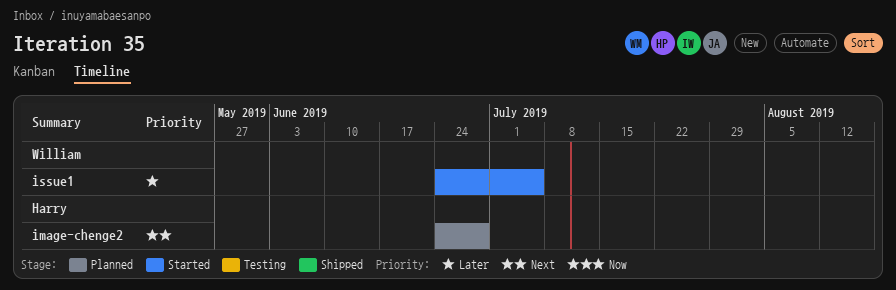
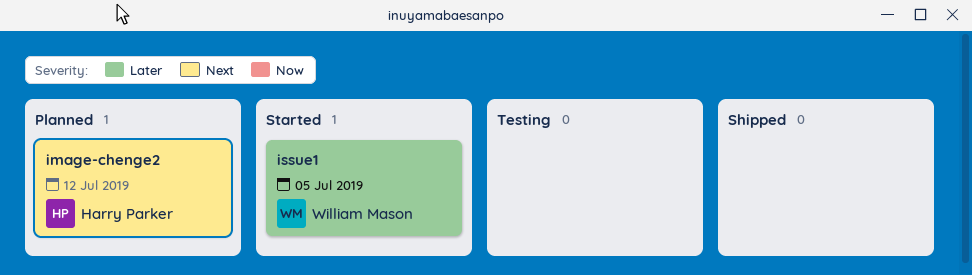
image-chenge2, due: Jun 28 -> Jul 12

